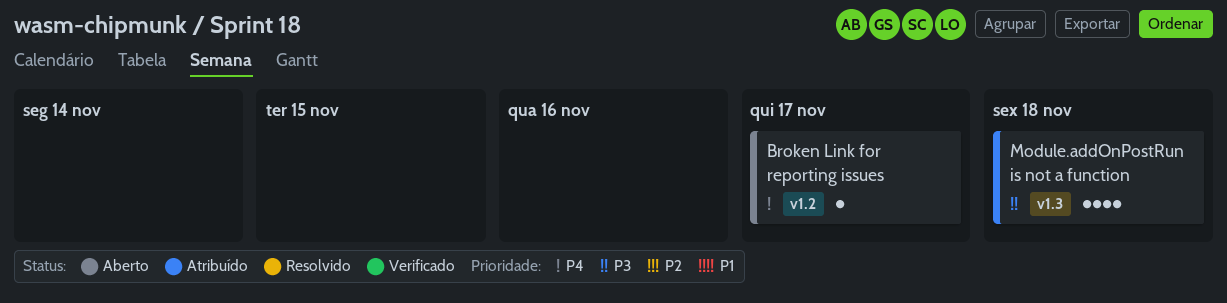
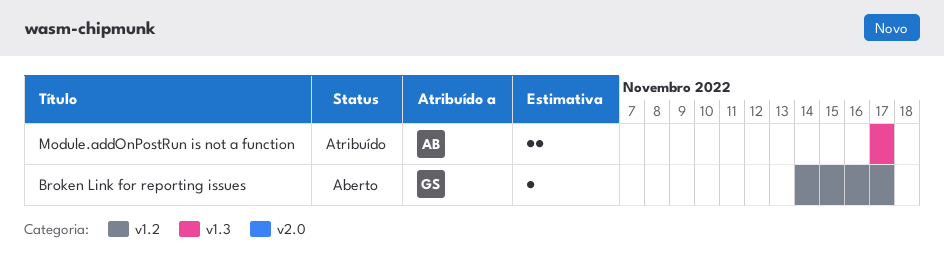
Module.addOnPostRun is not a function, estimate: 4 -> 2
Module.addOnPostRun is not a function, due: Nov 18 -> Nov 17

